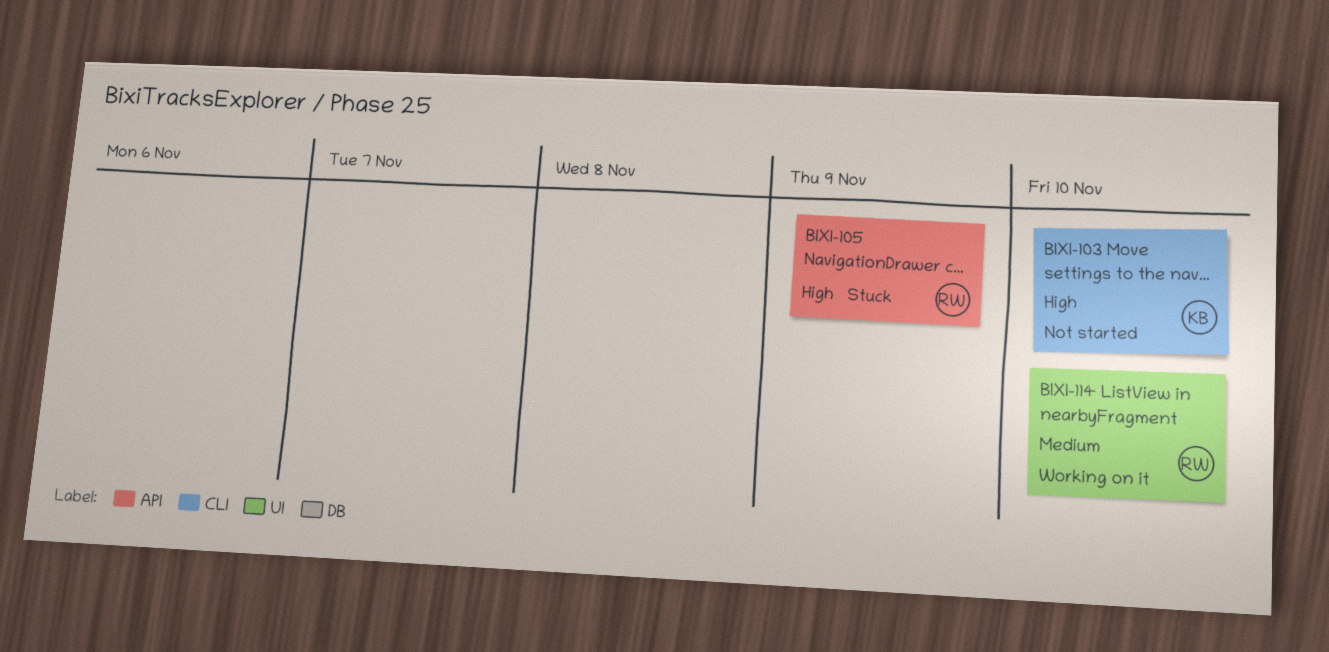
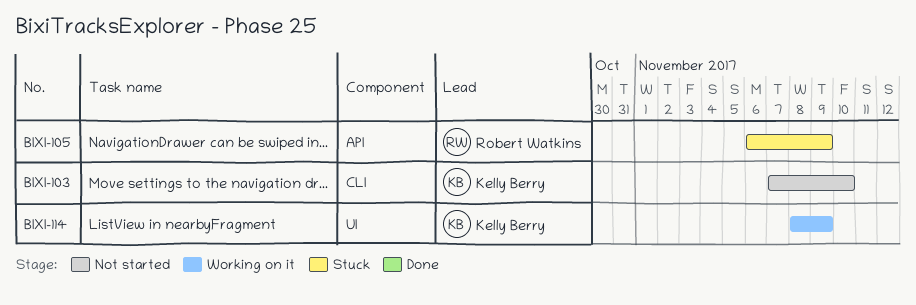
BIXI-114, owner: Robert Watkins -> Kelly Berry
BIXI-114, due: Nov 10 -> Nov 9

